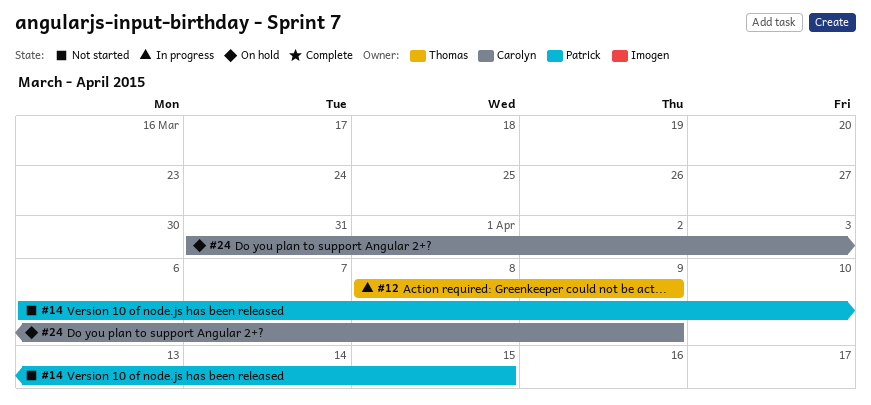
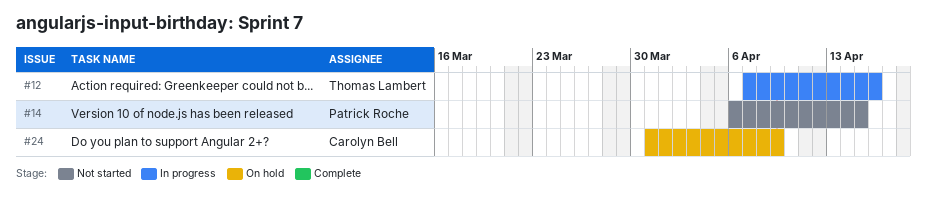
#12, start: Apr 8 -> Apr 7
#12, due: Apr 9 -> Apr 16

